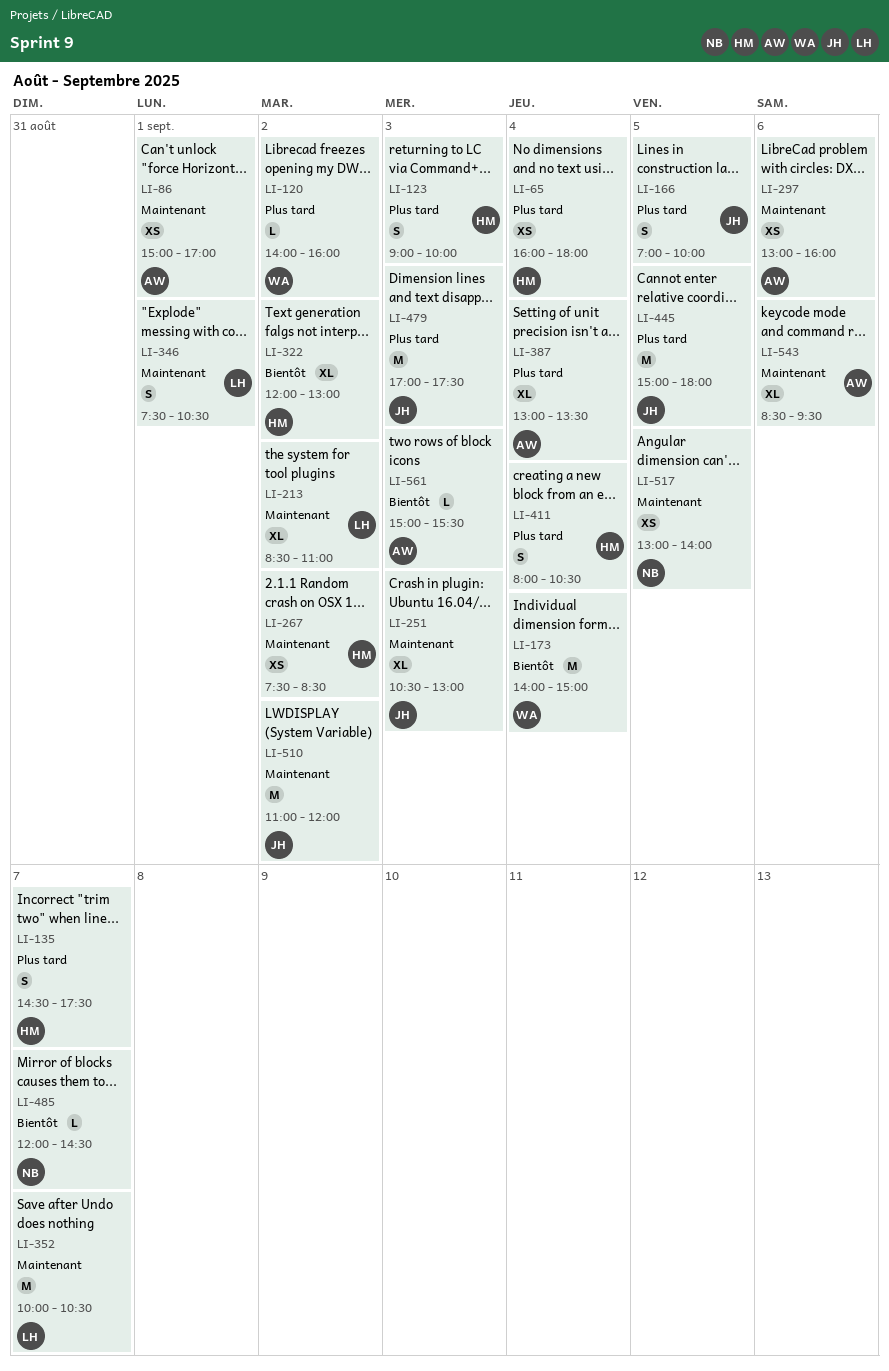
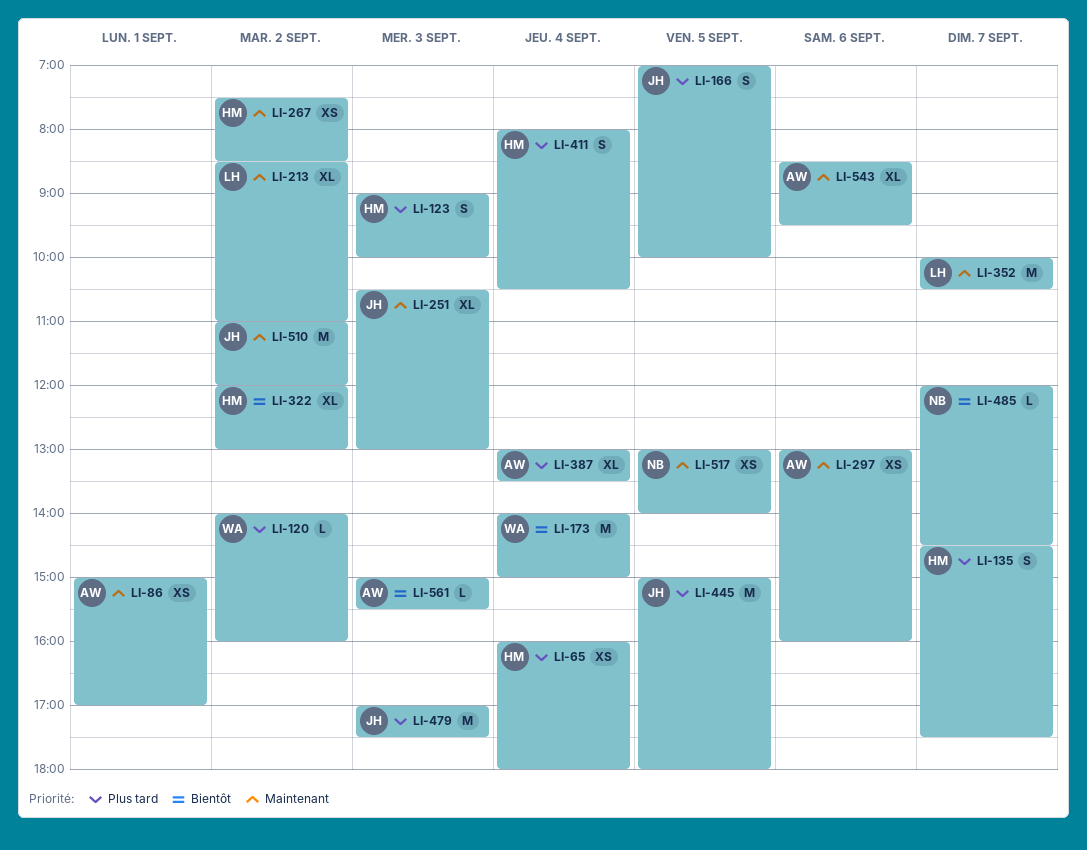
LI-346: present -> none

